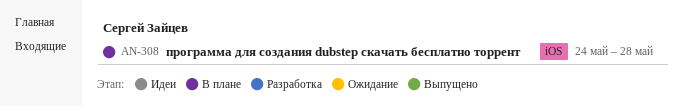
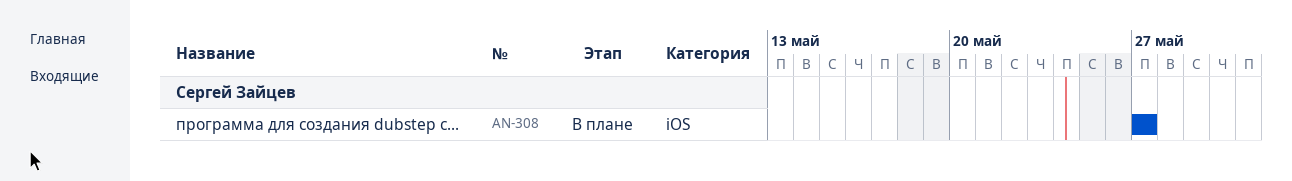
AN-308, start: May 24 -> May 27
AN-308, due: May 28 -> May 27

